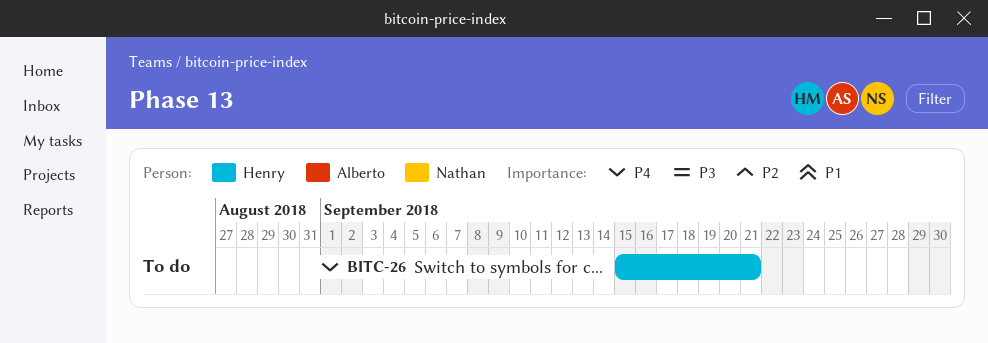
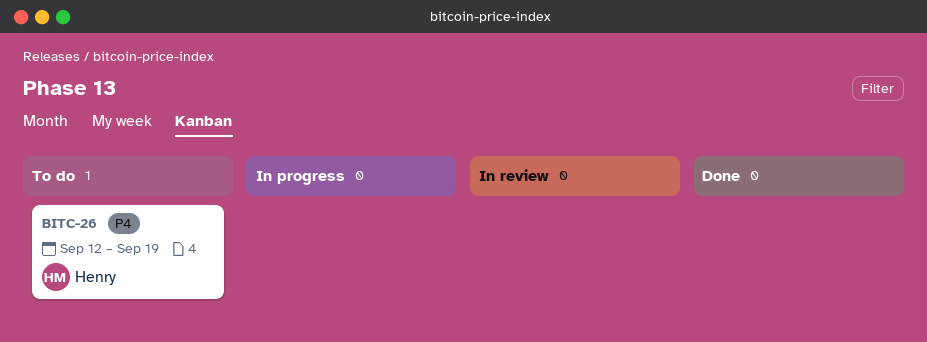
BITC-26, start: Sep 15 -> Sep 12
BITC-26, due: Sep 21 -> Sep 19

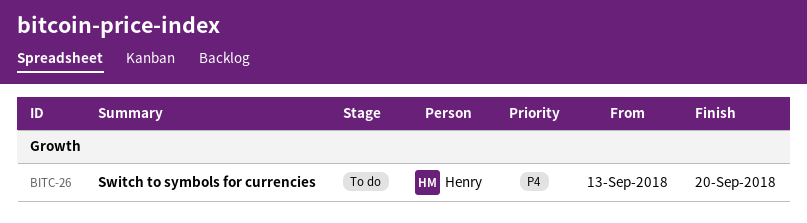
BITC-26, start: Sep 12 -> Sep 13
BITC-26, due: Sep 19 -> Sep 20

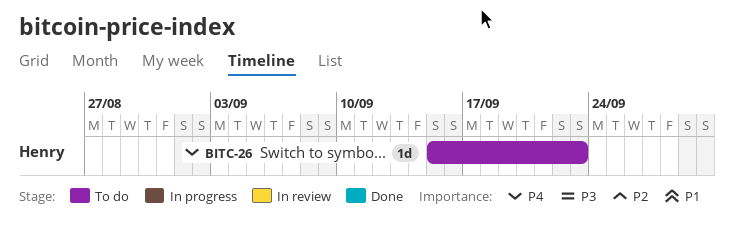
BITC-26, start: Sep 13 -> Sep 15
BITC-26, due: Sep 20 -> Sep 23

